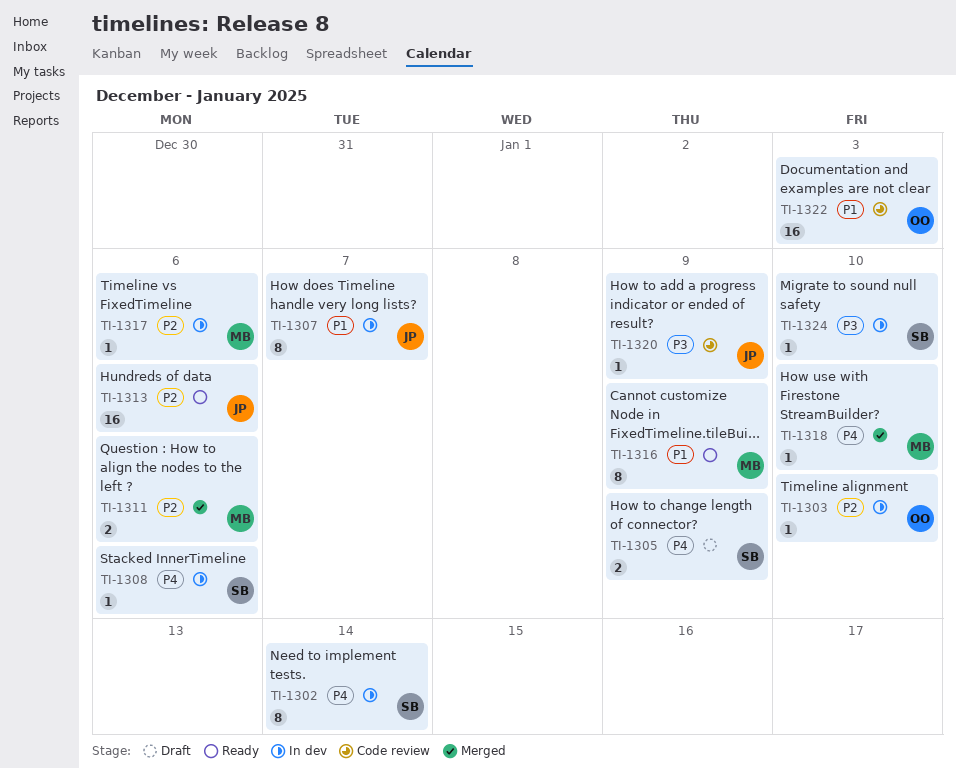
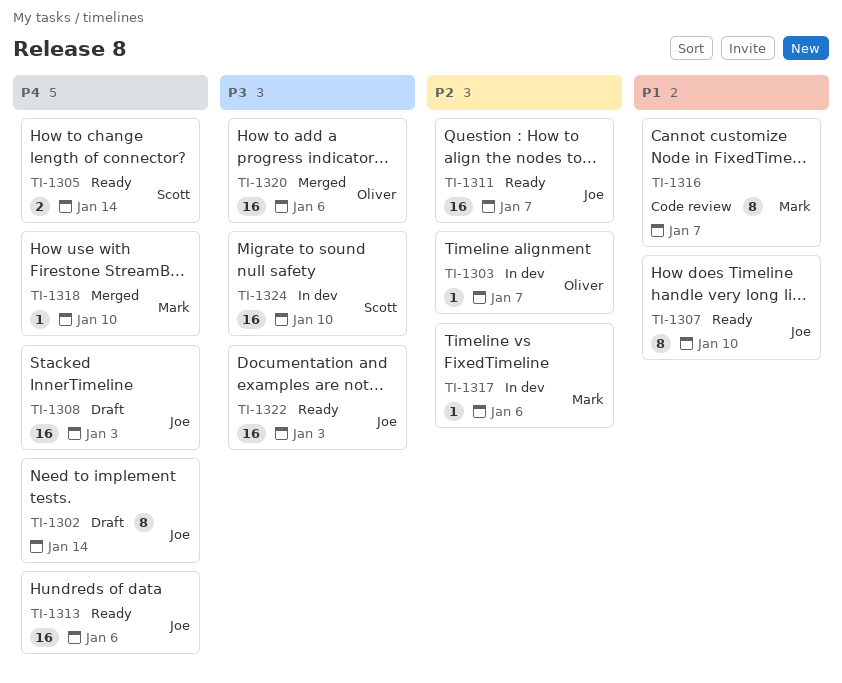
TI-1302, status: In dev -> Draft
TI-1302, owner: Scott -> Joe
TI-1303, due: Jan 10 -> Jan 7
TI-1305, status: Draft -> Ready
TI-1305, due: Jan 9 -> Jan 14
TI-1307, status: In dev -> Ready
TI-1307, due: Jan 7 -> Jan 10
TI-1308, status: In dev -> Draft
TI-1308, owner: Scott -> Joe
TI-1308, estimate: 1 -> 16
TI-1308, due: Jan 6 -> Jan 3
TI-1311, status: Merged -> Ready
TI-1311, owner: Mark -> Joe
TI-1311, estimate: 2 -> 16
TI-1311, due: Jan 6 -> Jan 7
TI-1313, priority: P2 -> P4
TI-1316, status: Ready -> Code review
TI-1316, due: Jan 9 -> Jan 7
TI-1320, status: Code review -> Merged
TI-1320, owner: Joe -> Oliver
TI-1320, estimate: 1 -> 16
TI-1320, due: Jan 9 -> Jan 6
TI-1322, status: Code review -> Ready
TI-1322, owner: Oliver -> Joe
TI-1322, priority: P1 -> P3
TI-1324, estimate: 1 -> 16

